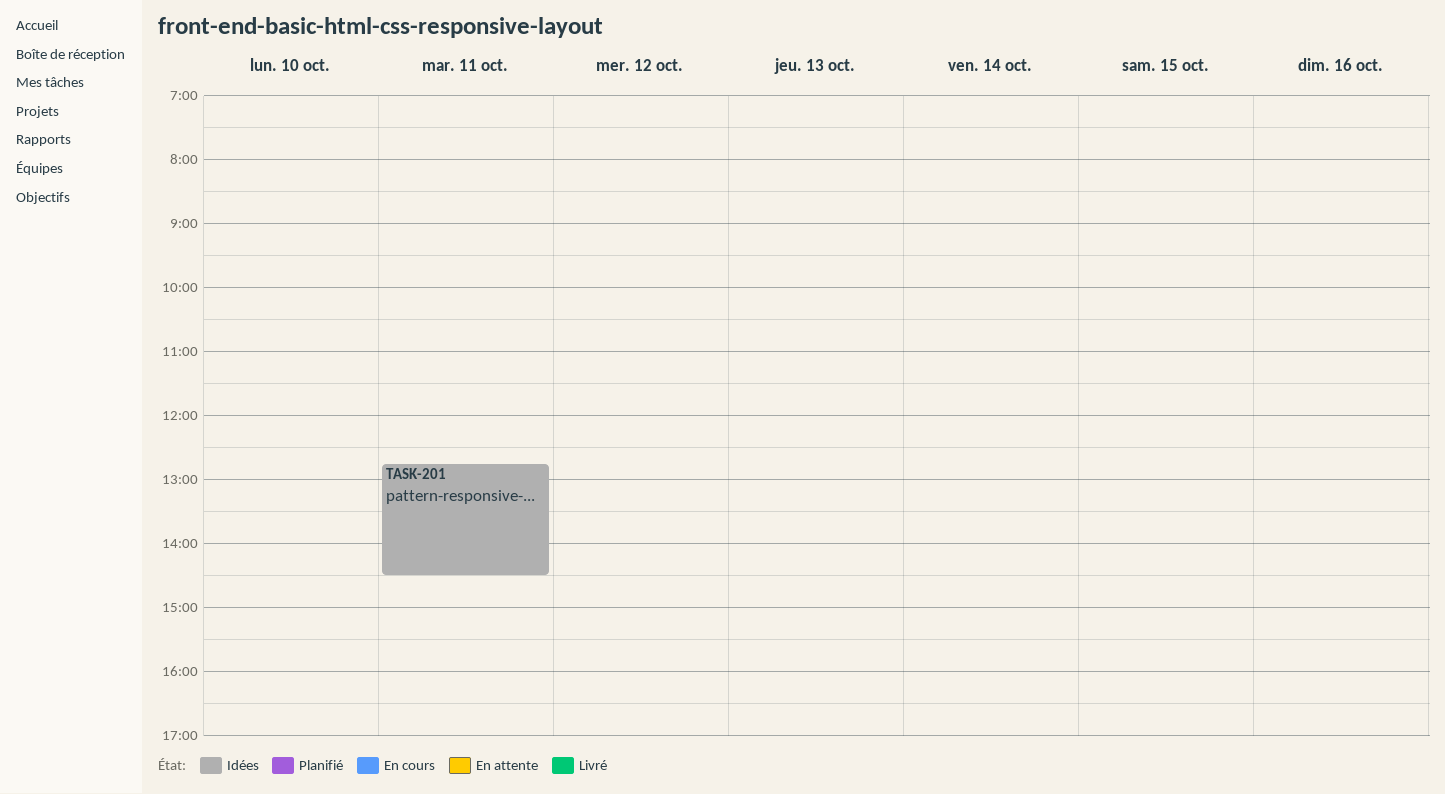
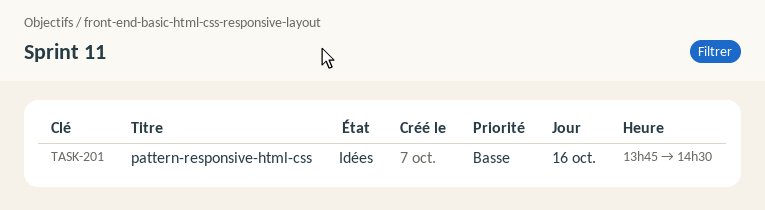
TASK-201, day: Oct 11 -> Oct 16
TASK-201, begins: 12:45 -> 13:45

